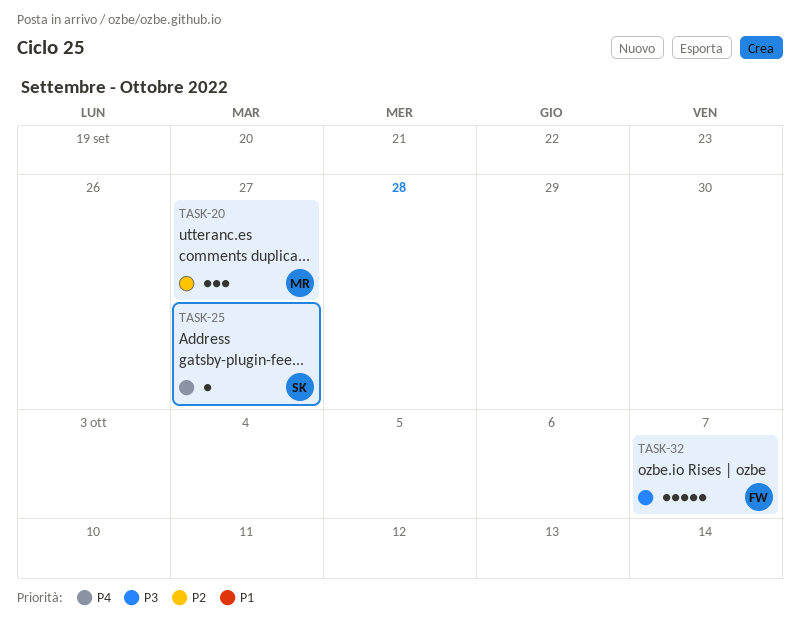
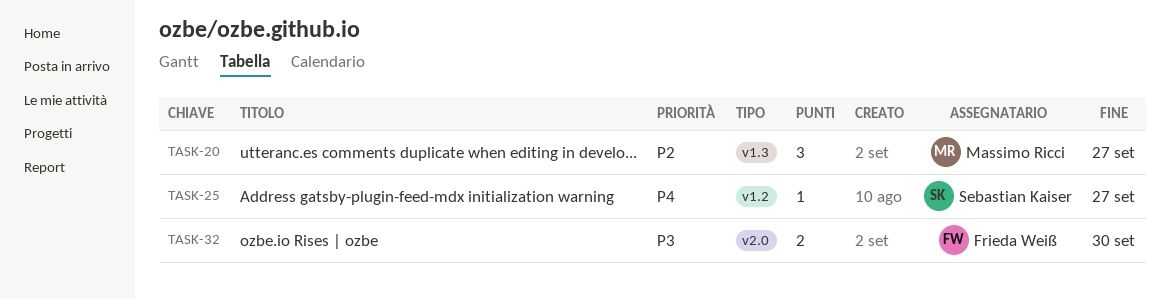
TASK-32, estimate: 5 -> 2
TASK-32, due: Oct 7 -> Sep 30

